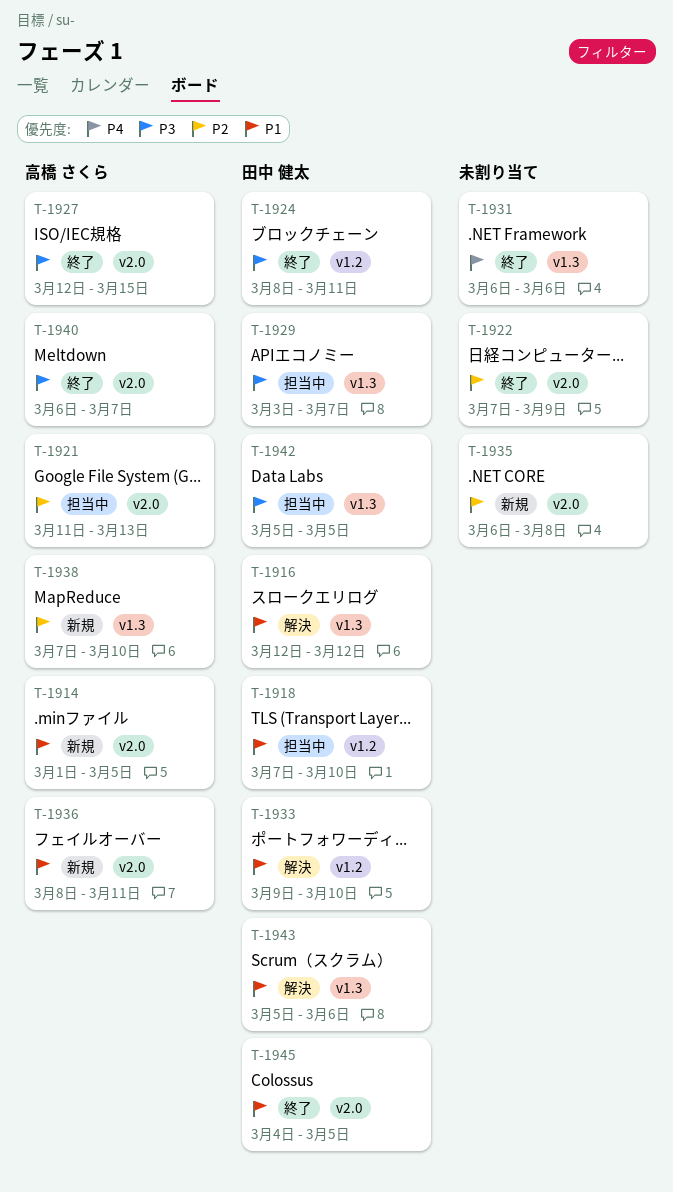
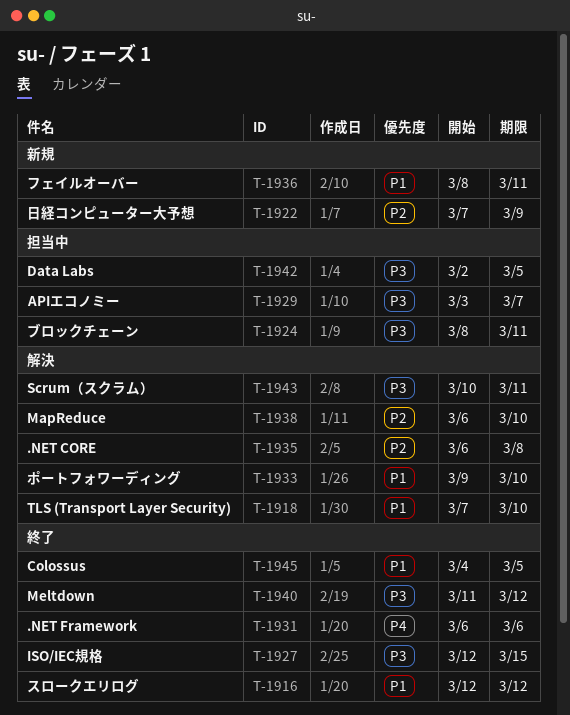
T-1914: present -> none
T-1916, status: 解決 -> 終了
T-1918, status: 担当中 -> 解決
T-1921: present -> none
T-1922, status: 終了 -> 新規
T-1924, status: 終了 -> 担当中
T-1935, status: 新規 -> 解決
T-1938, status: 新規 -> 解決
T-1938, start: Mar 7 -> Mar 6
T-1940, start: Mar 6 -> Mar 11
T-1940, due: Mar 7 -> Mar 12
T-1942, start: Mar 5 -> Mar 2
T-1943, priority: P1 -> P3
T-1943, start: Mar 5 -> Mar 10
T-1943, due: Mar 6 -> Mar 11

